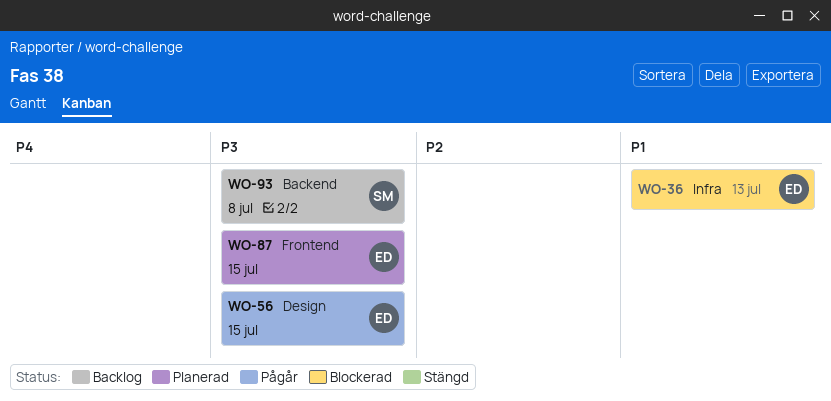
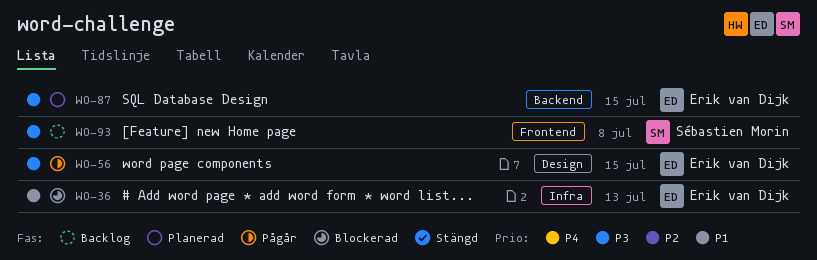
WO-87, label: Frontend -> Backend
WO-93, label: Backend -> Frontend

